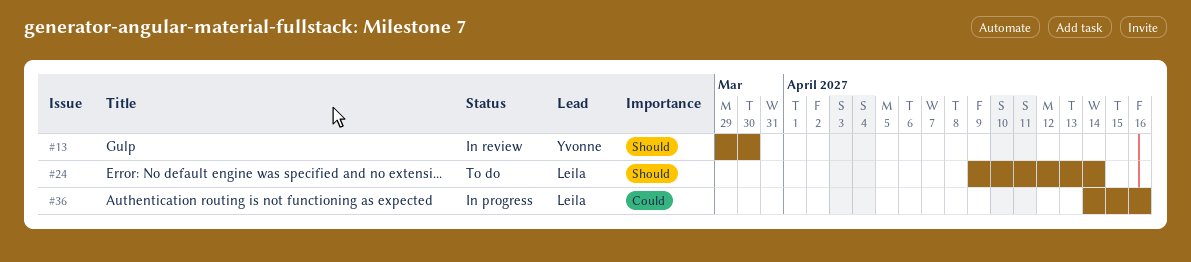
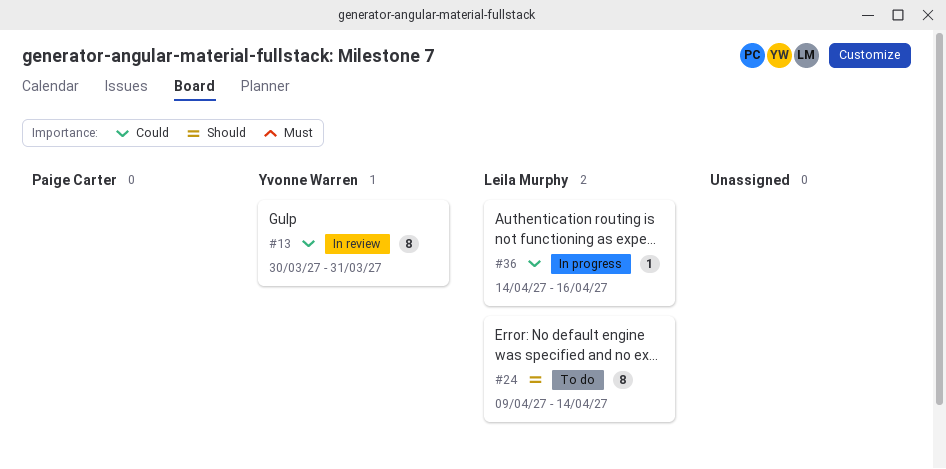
#13, priority: Should -> Could
#13, start: Mar 29 -> Mar 30
#13, due: Mar 30 -> Mar 31

